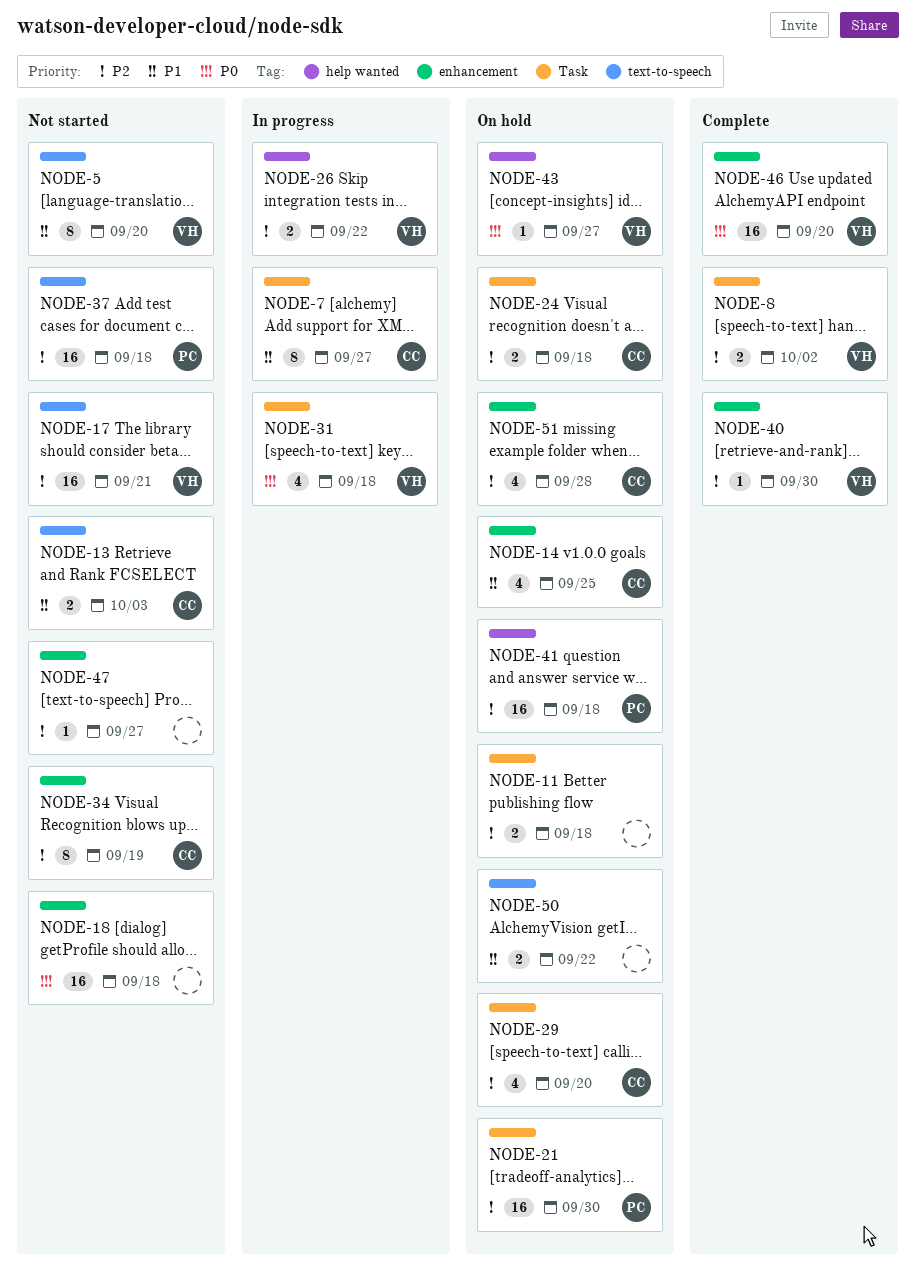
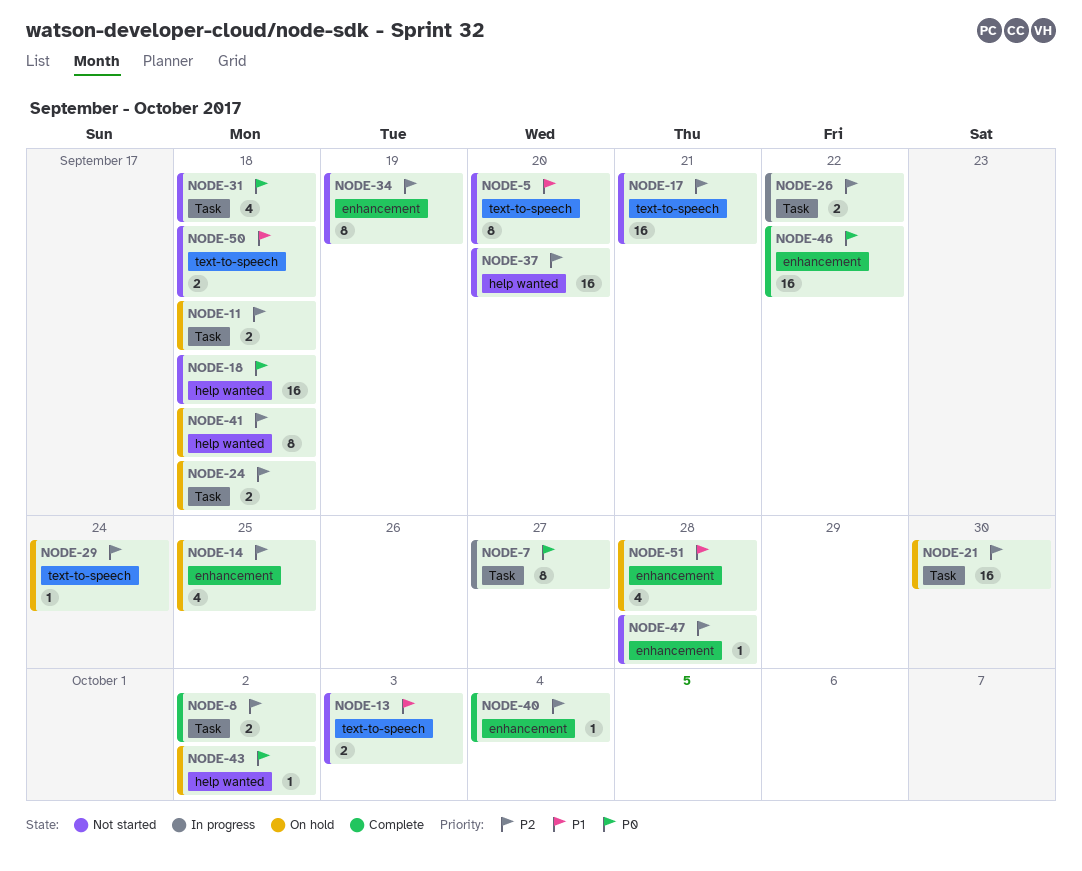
NODE-7, priority: P1 -> P0
NODE-14, priority: P1 -> P2
NODE-18, label: enhancement -> help wanted
NODE-26, label: help wanted -> Task
NODE-29, label: Task -> text-to-speech
NODE-29, estimate: 4 -> 1
NODE-29, due: Sep 20 -> Sep 24
NODE-31, status: In progress -> Not started
NODE-37, label: text-to-speech -> help wanted
NODE-37, due: Sep 18 -> Sep 20
NODE-40, due: Sep 30 -> Oct 4
NODE-41, estimate: 16 -> 8
NODE-43, due: Sep 27 -> Oct 2
NODE-46, due: Sep 20 -> Sep 22
NODE-47, due: Sep 27 -> Sep 28
NODE-50, status: On hold -> Not started
NODE-50, due: Sep 22 -> Sep 18
NODE-51, priority: P2 -> P1

